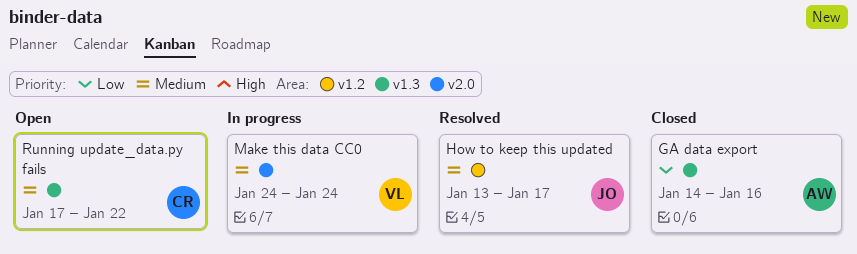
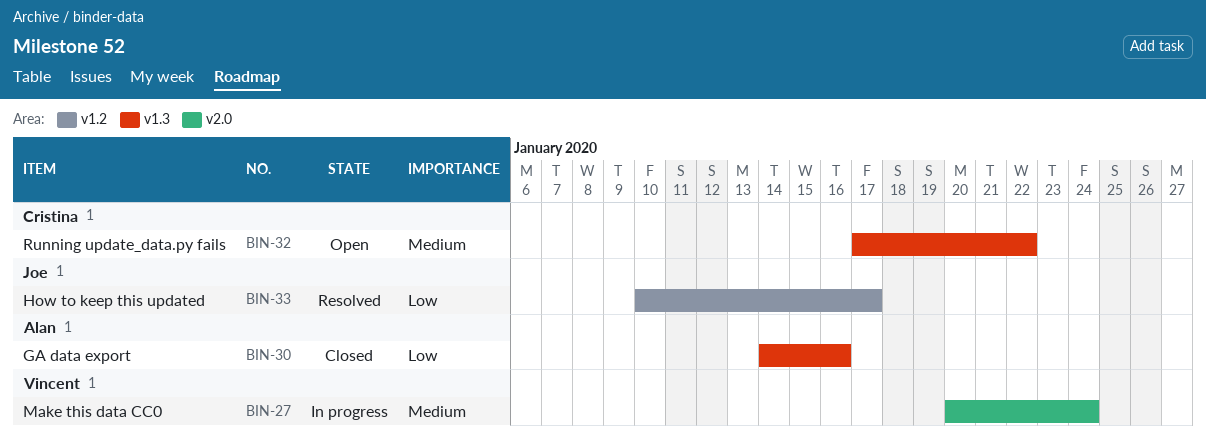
How to keep this updated, priority: Medium -> Low
How to keep this updated, start: Jan 13 -> Jan 10
Make this data CC0, start: Jan 24 -> Jan 20

